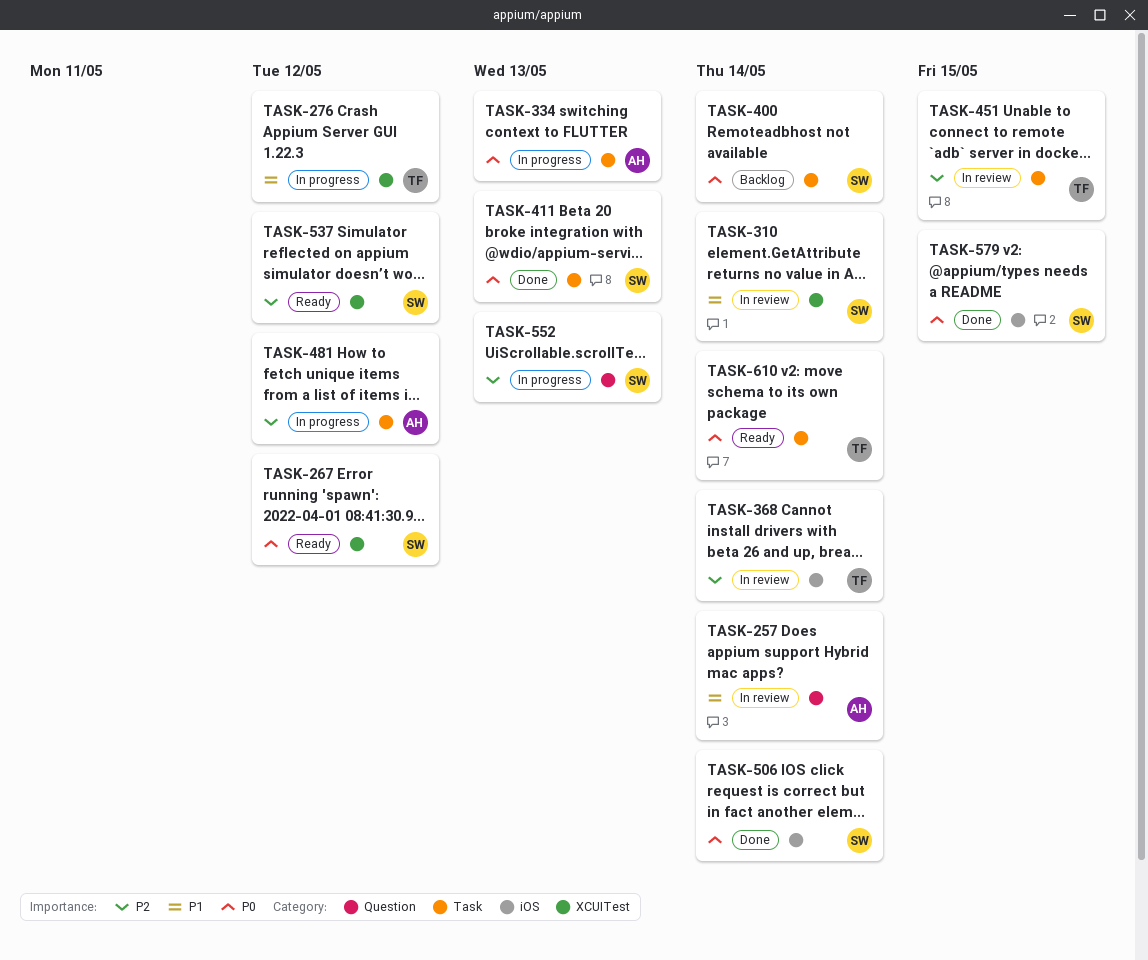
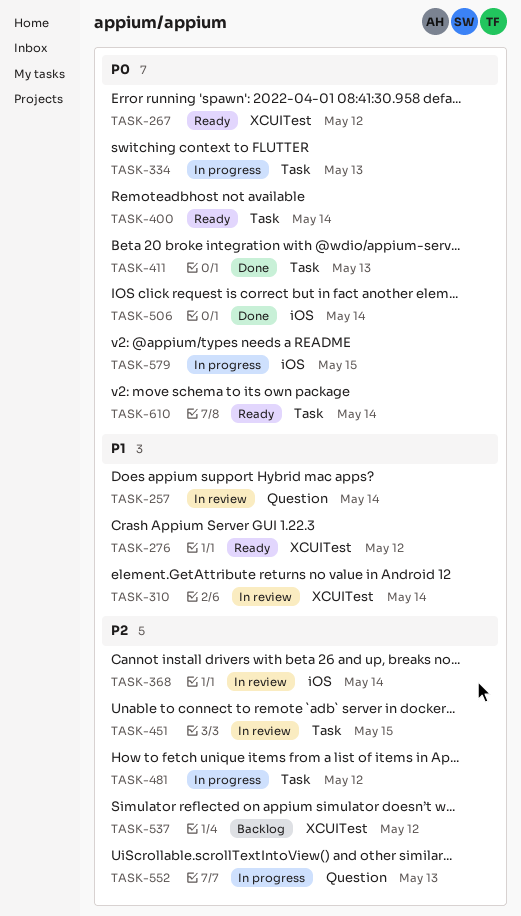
TASK-276, status: In progress -> Ready
TASK-400, status: Backlog -> Ready
TASK-537, status: Ready -> Backlog
TASK-579, status: Done -> In progress

